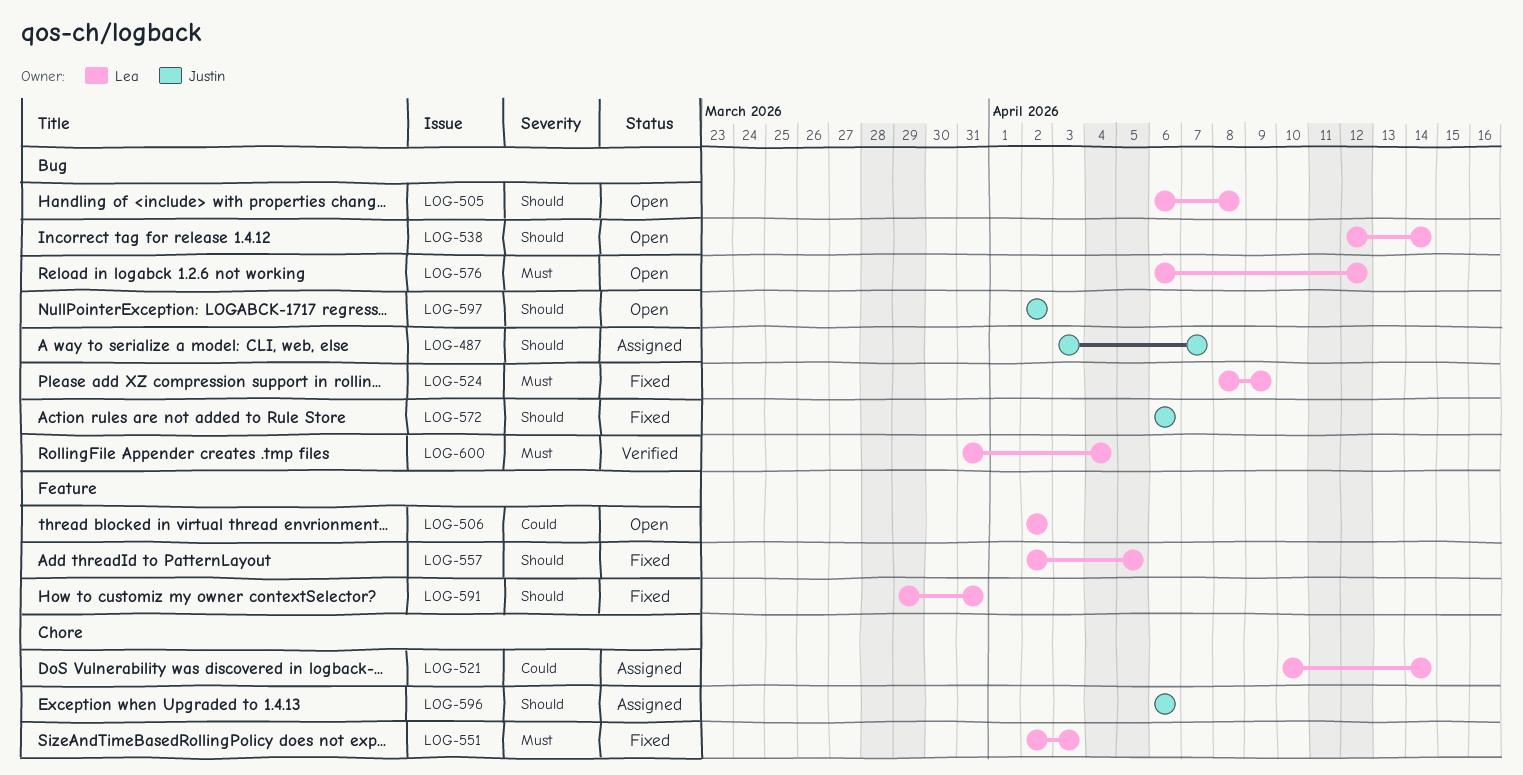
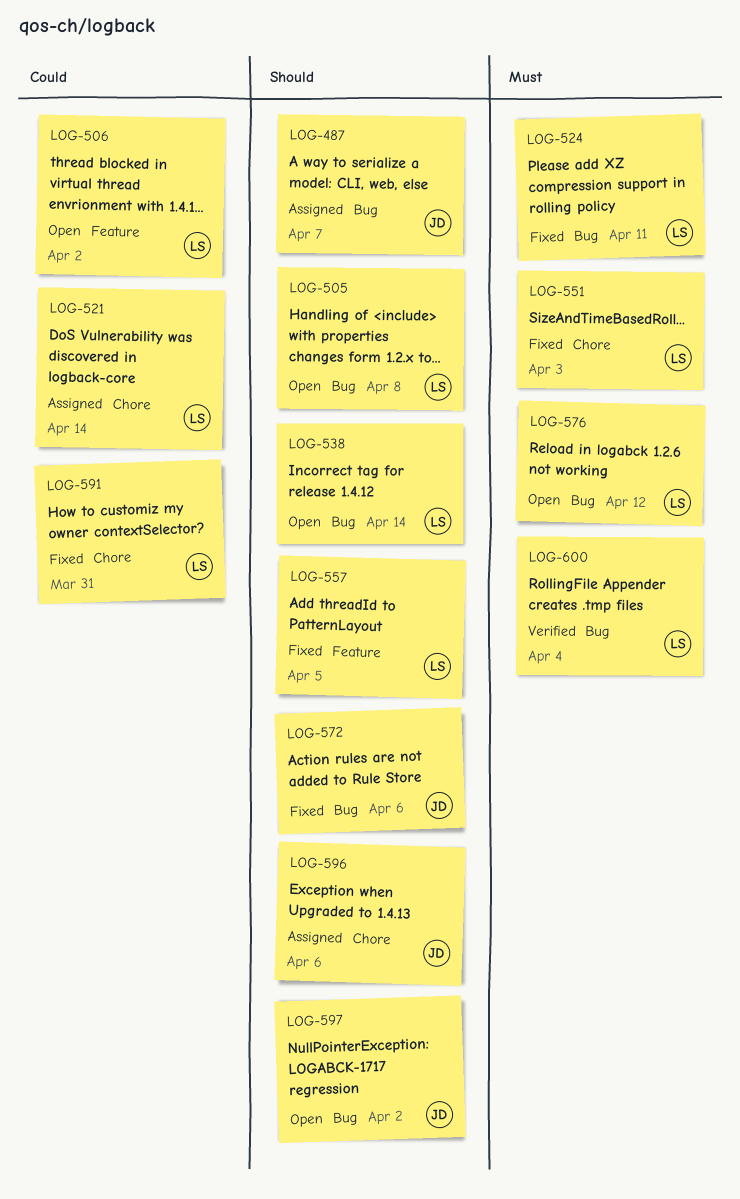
LOG-524, due: Apr 9 -> Apr 11
LOG-591, priority: Should -> Could
LOG-591, label: Feature -> Chore

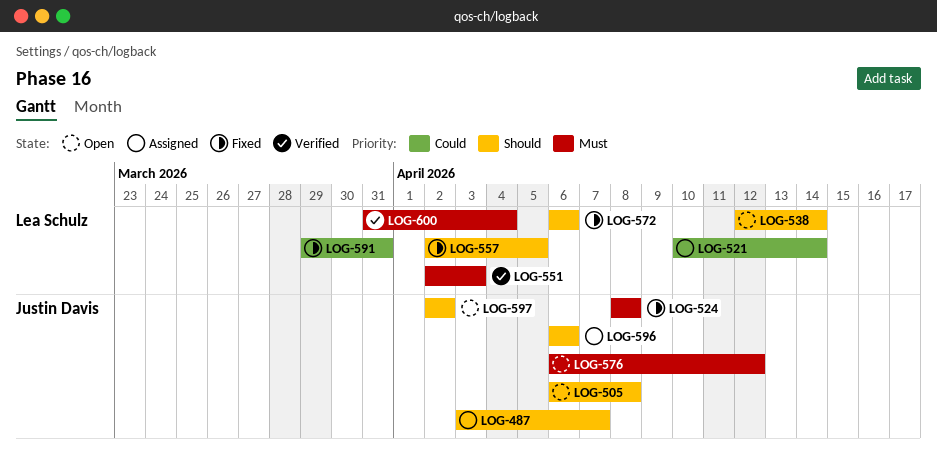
LOG-505, owner: Lea Schulz -> Justin Davis
LOG-506: present -> none
LOG-524, owner: Lea Schulz -> Justin Davis
LOG-524, due: Apr 11 -> Apr 8
LOG-551, status: Fixed -> Verified
LOG-572, owner: Justin Davis -> Lea Schulz
LOG-576, owner: Lea Schulz -> Justin Davis

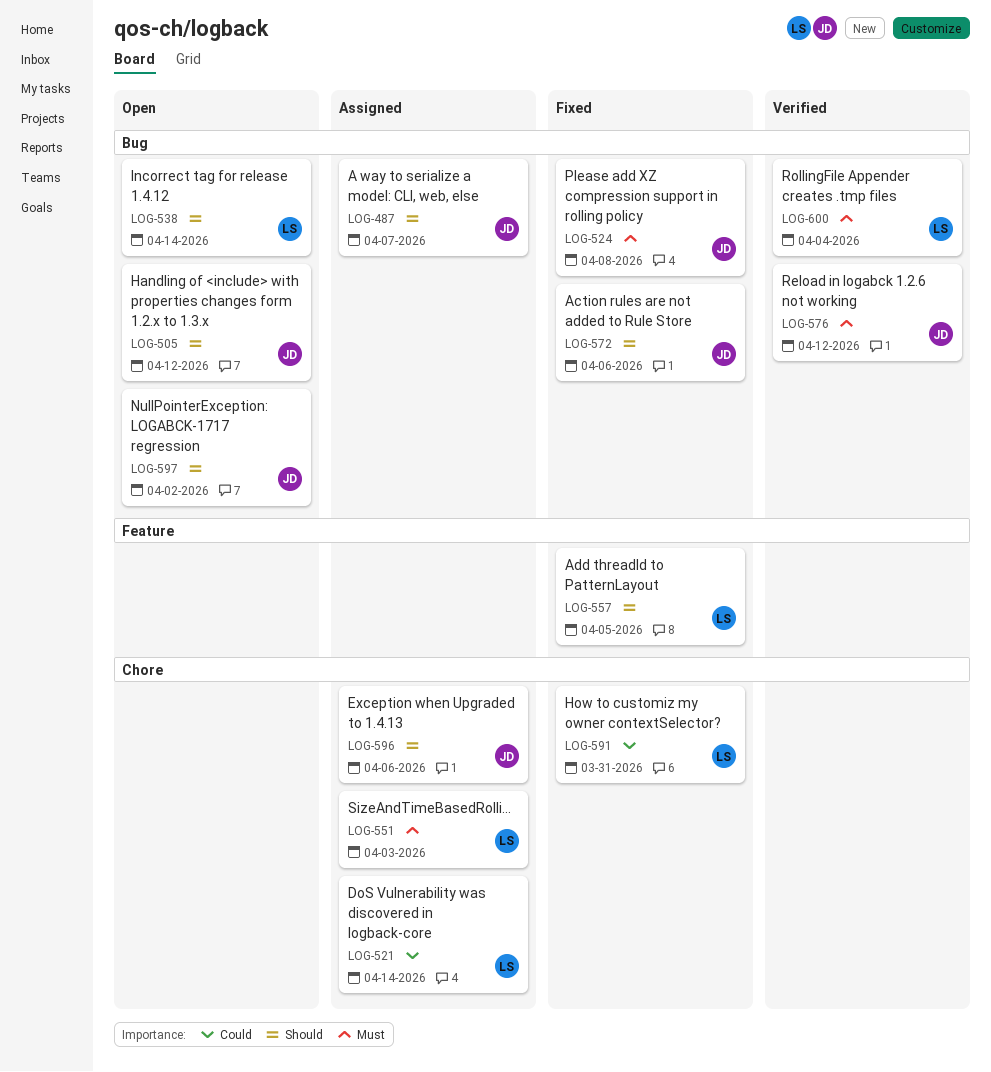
LOG-505, due: Apr 8 -> Apr 12
LOG-551, status: Verified -> Assigned
LOG-572, owner: Lea Schulz -> Justin Davis
LOG-576, status: Open -> Verified

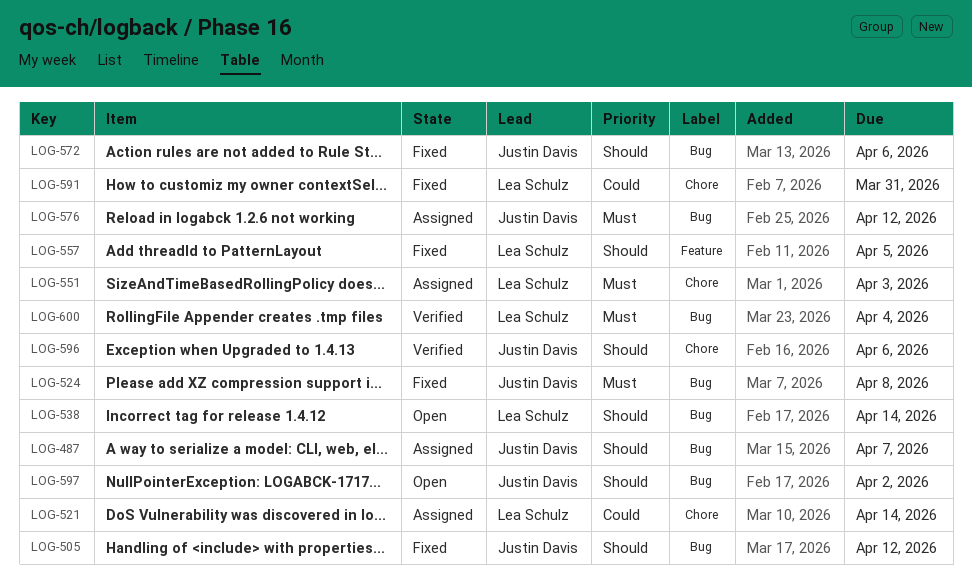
LOG-505, status: Open -> Fixed
LOG-576, status: Verified -> Assigned
LOG-596, status: Assigned -> Verified

